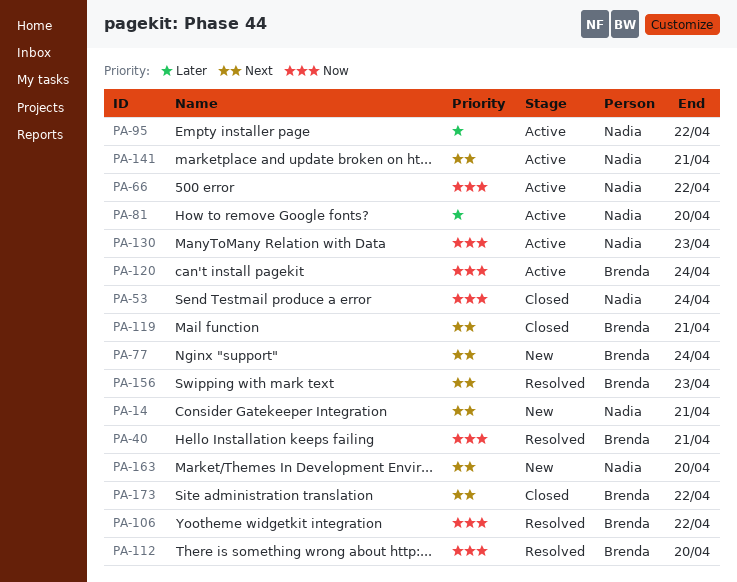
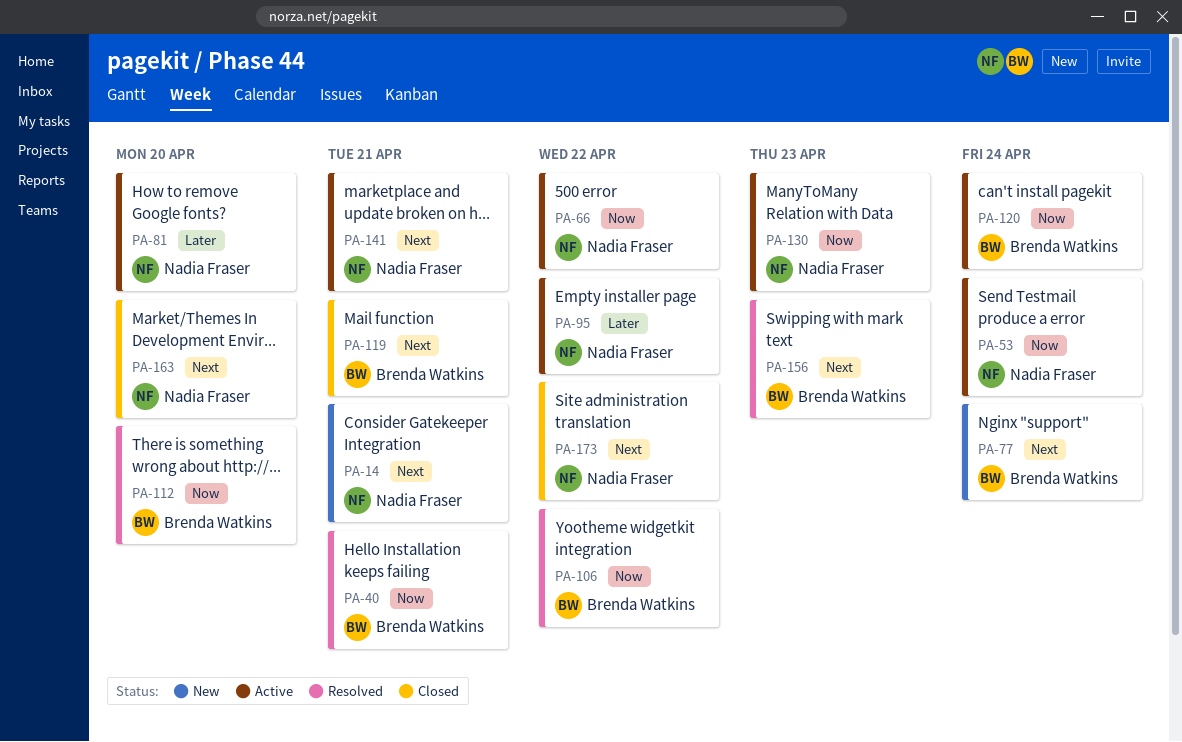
PA-53, status: Closed -> Active
PA-163, status: New -> Closed
PA-173, owner: Brenda Watkins -> Nadia Fraser

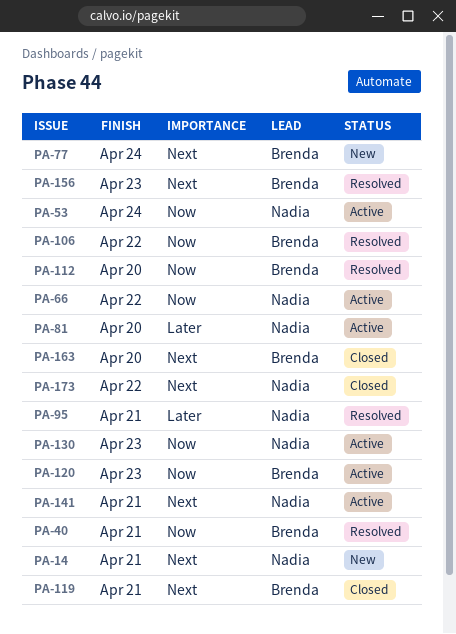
PA-95, status: Active -> Resolved
PA-95, due: Apr 22 -> Apr 21
PA-120, due: Apr 24 -> Apr 23
PA-163, owner: Nadia Fraser -> Brenda Watkins

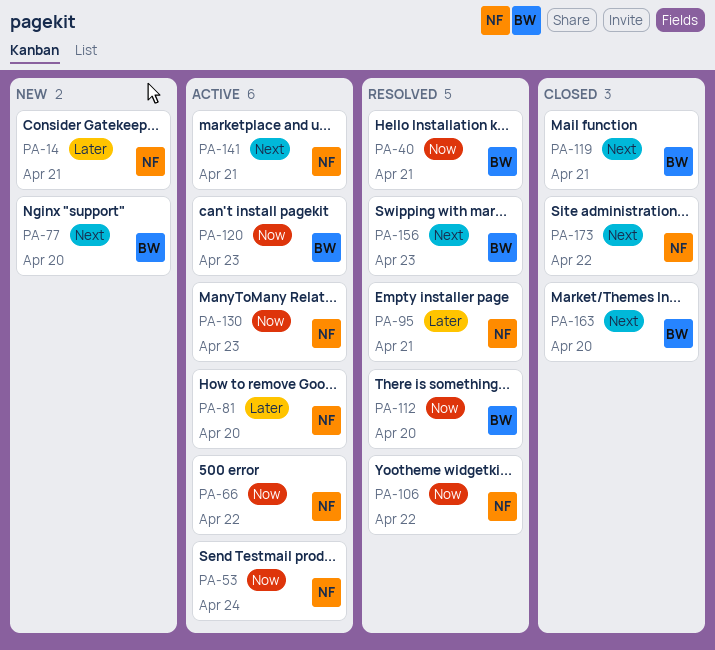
PA-14, priority: Next -> Later
PA-77, due: Apr 24 -> Apr 20
PA-106, owner: Brenda -> Nadia

